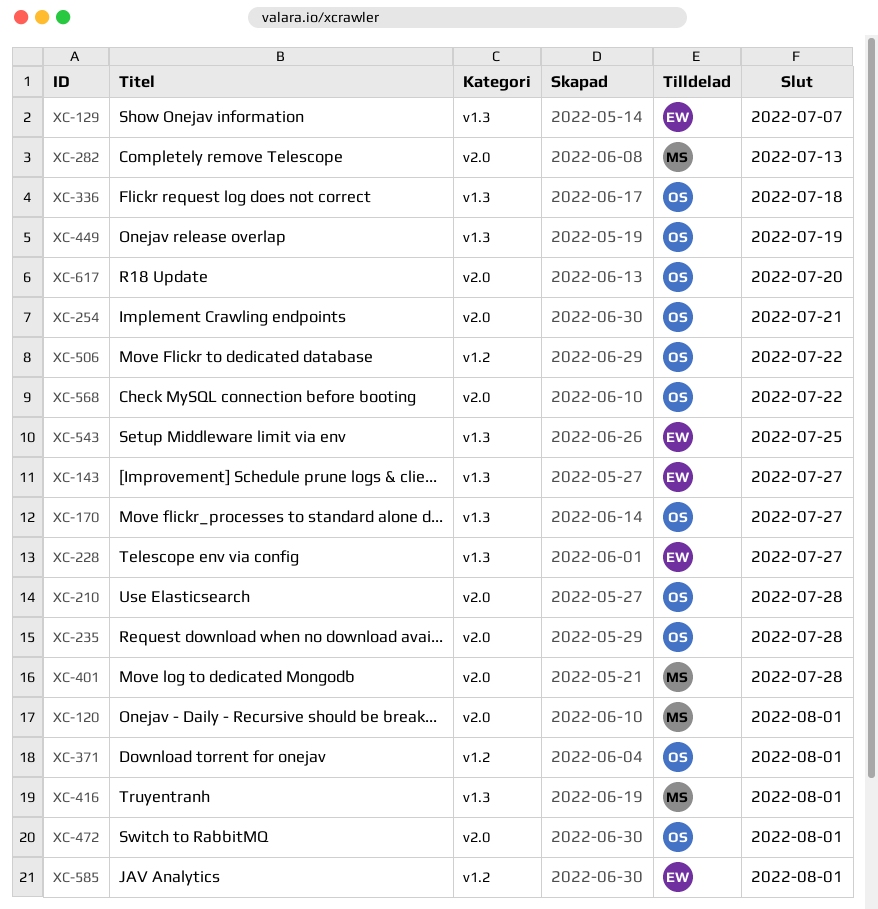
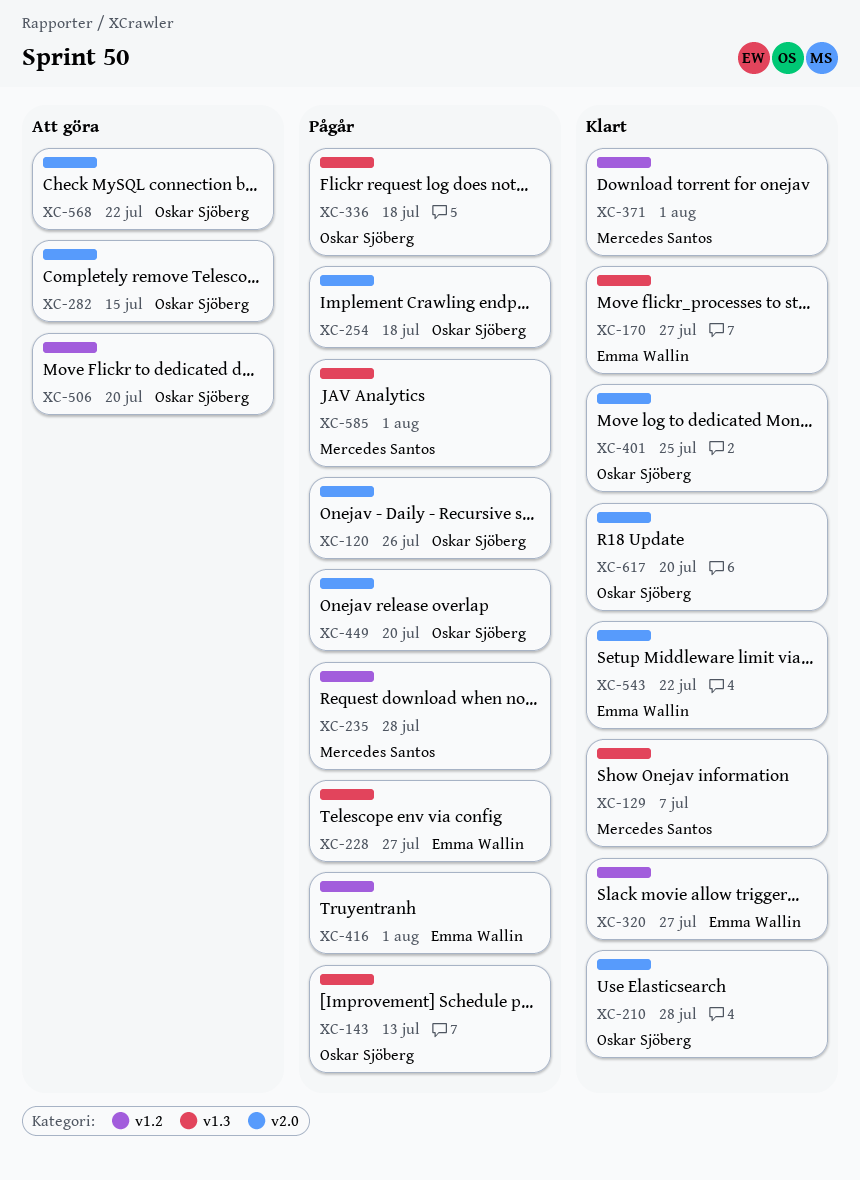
XC-120, owner: Mercedes Santos -> Oskar Sjöberg
XC-120, due: Aug 1 -> Jul 26
XC-129, owner: Emma Wallin -> Mercedes Santos
XC-143, owner: Emma Wallin -> Oskar Sjöberg
XC-143, due: Jul 27 -> Jul 13
XC-170, owner: Oskar Sjöberg -> Emma Wallin
XC-235, owner: Oskar Sjöberg -> Mercedes Santos
XC-235, label: v2.0 -> v1.2
XC-254, due: Jul 21 -> Jul 18
XC-282, owner: Mercedes Santos -> Oskar Sjöberg
XC-282, due: Jul 13 -> Jul 15
XC-320: none -> present
XC-371, owner: Oskar Sjöberg -> Mercedes Santos
XC-401, owner: Mercedes Santos -> Oskar Sjöberg
XC-401, due: Jul 28 -> Jul 25
XC-416, owner: Mercedes Santos -> Emma Wallin
XC-416, label: v1.3 -> v1.2
XC-449, label: v1.3 -> v2.0
XC-449, due: Jul 19 -> Jul 20
XC-472: present -> none
XC-506, due: Jul 22 -> Jul 20
XC-543, label: v1.3 -> v2.0
XC-543, due: Jul 25 -> Jul 22
XC-585, owner: Emma Wallin -> Mercedes Santos
XC-585, label: v1.2 -> v1.3

